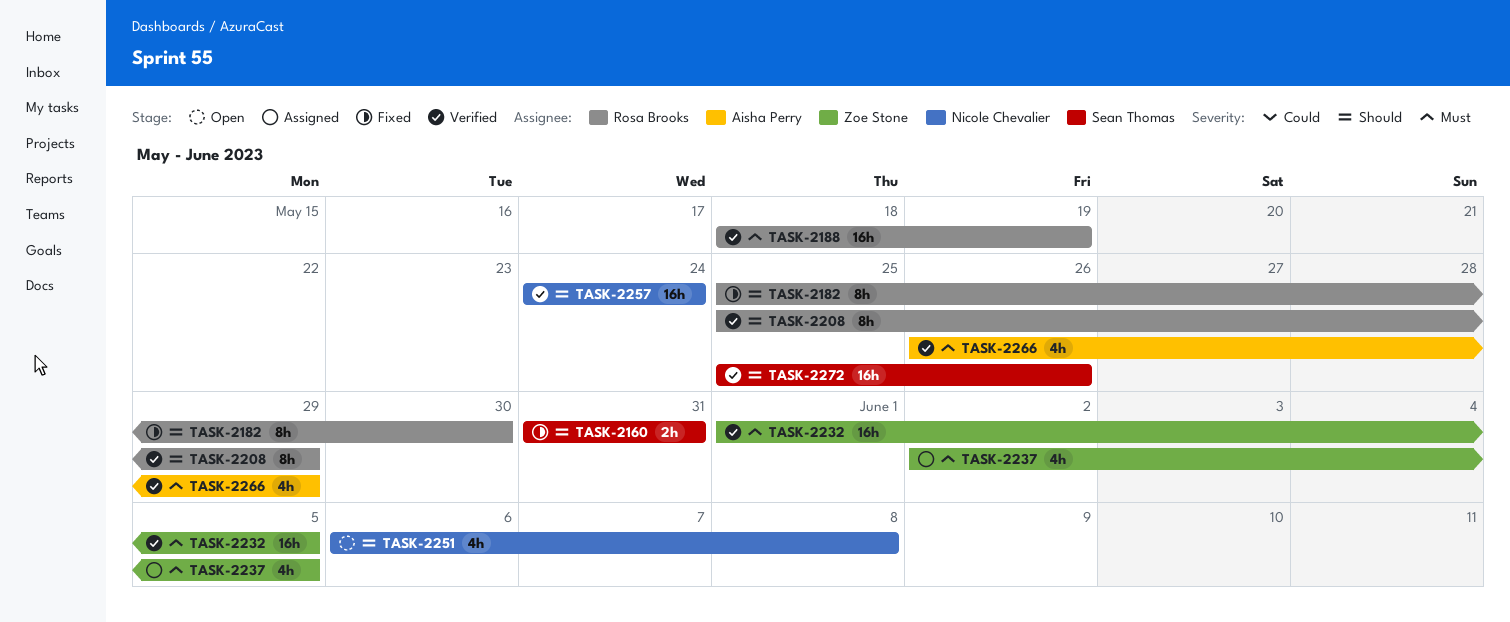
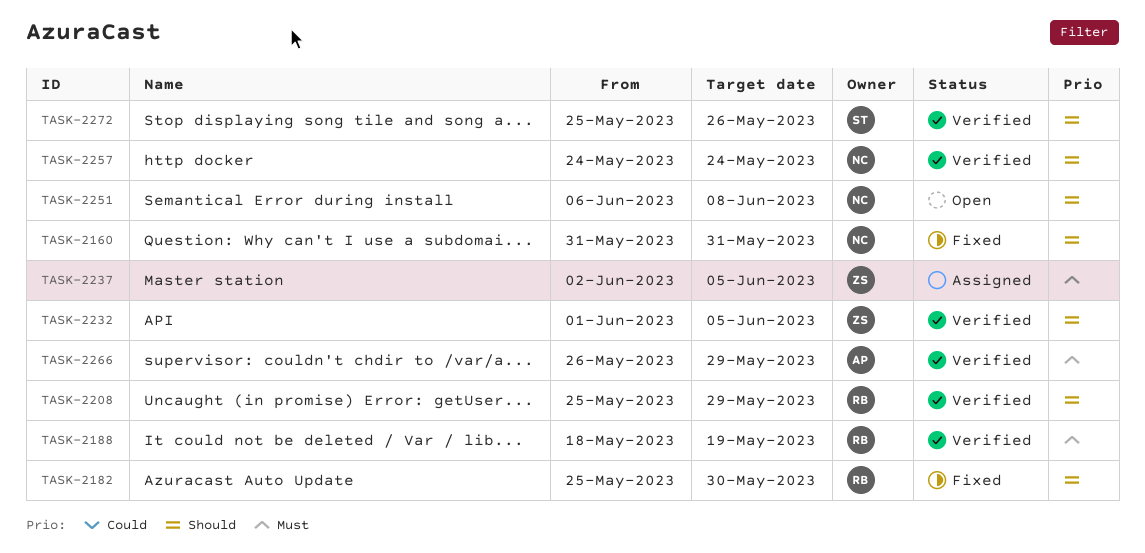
TASK-2160, owner: Sean Thomas -> Nicole Chevalier
TASK-2232, priority: Must -> Should

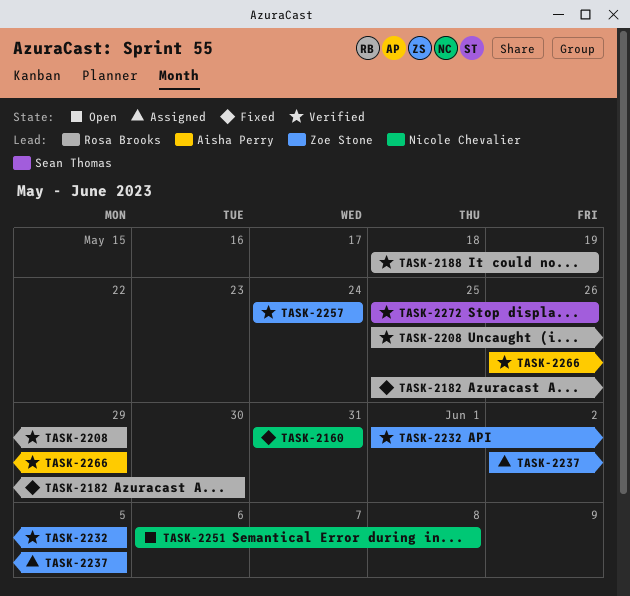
TASK-2257, owner: Nicole Chevalier -> Zoe Stone

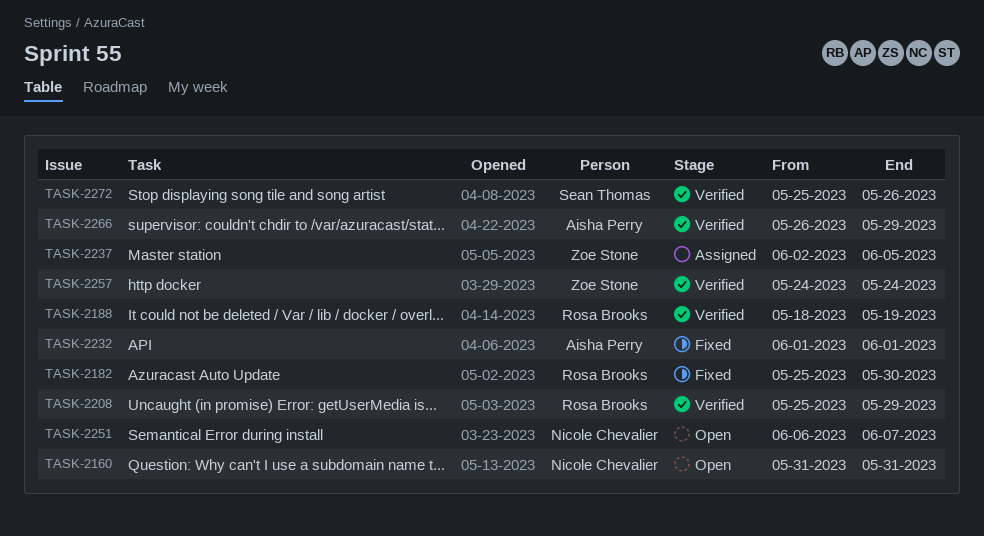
TASK-2160, status: Fixed -> Open
TASK-2232, status: Verified -> Fixed
TASK-2232, owner: Zoe Stone -> Aisha Perry
TASK-2232, due: Jun 5 -> Jun 1
TASK-2251, due: Jun 8 -> Jun 7

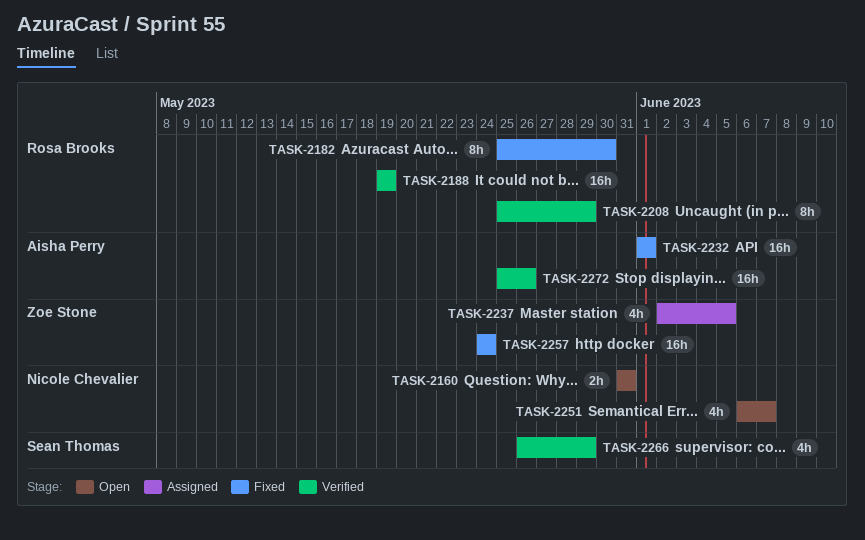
TASK-2188, start: May 18 -> May 19
TASK-2257, status: Verified -> Fixed
TASK-2266, owner: Aisha Perry -> Sean Thomas
TASK-2272, owner: Sean Thomas -> Aisha Perry

